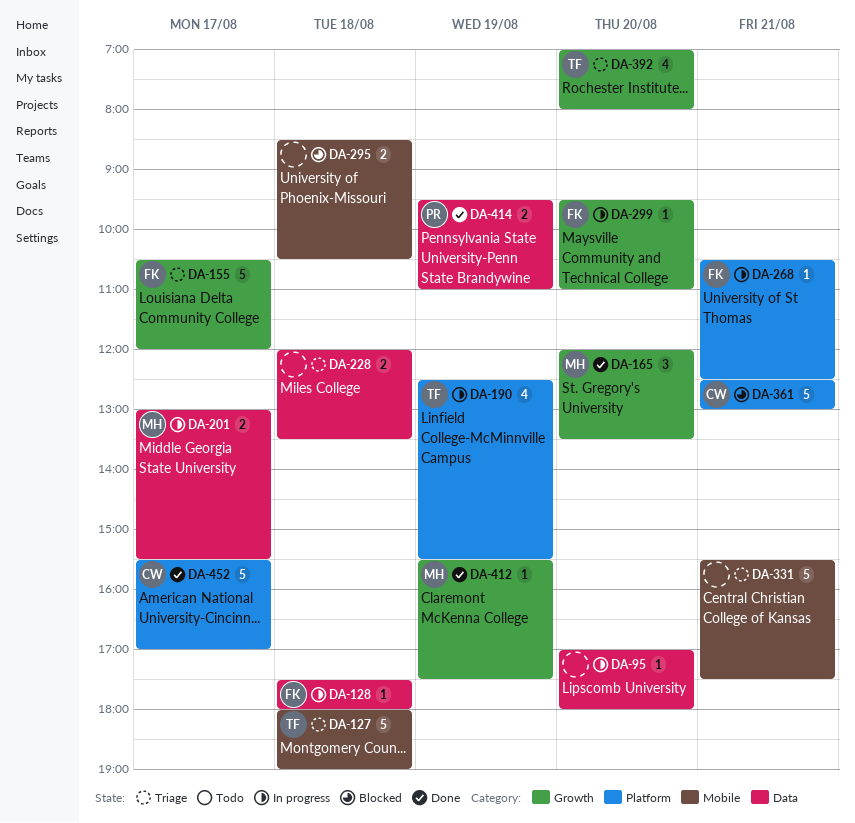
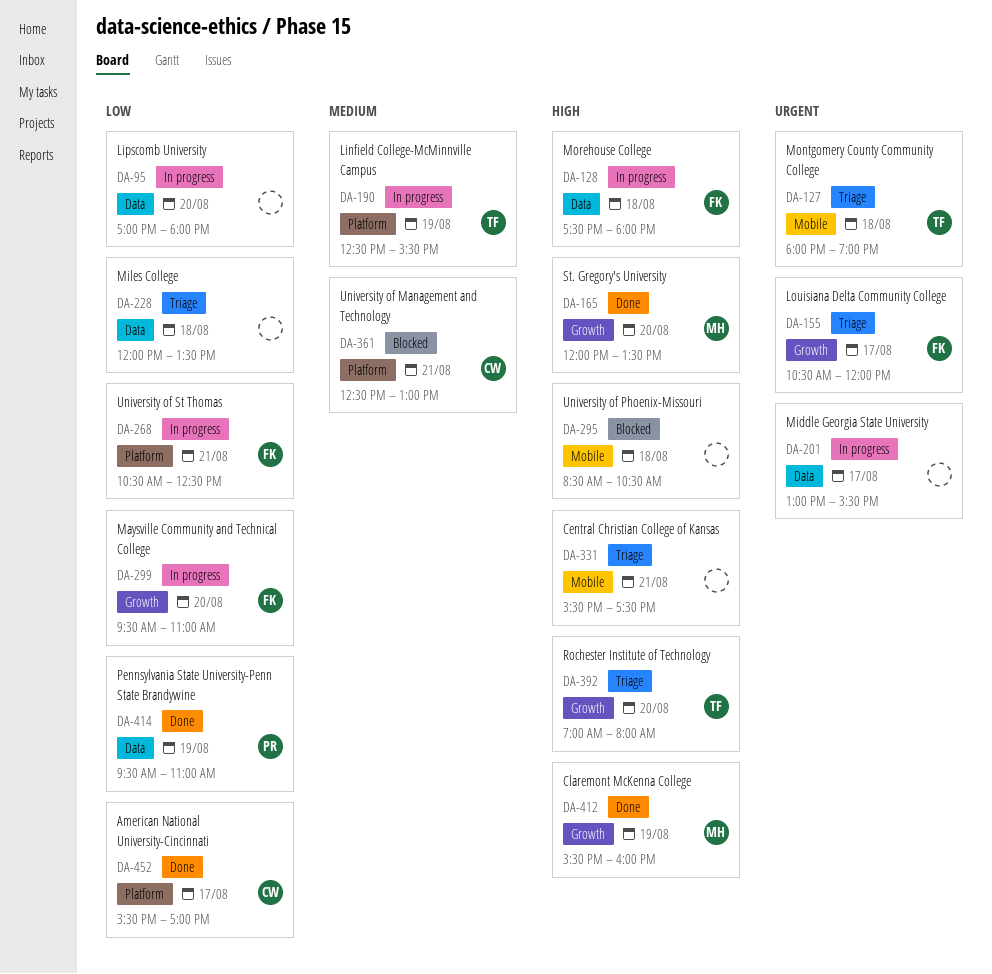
DA-201, owner: MH -> none
DA-412, ends: 17:30 -> 16:00

